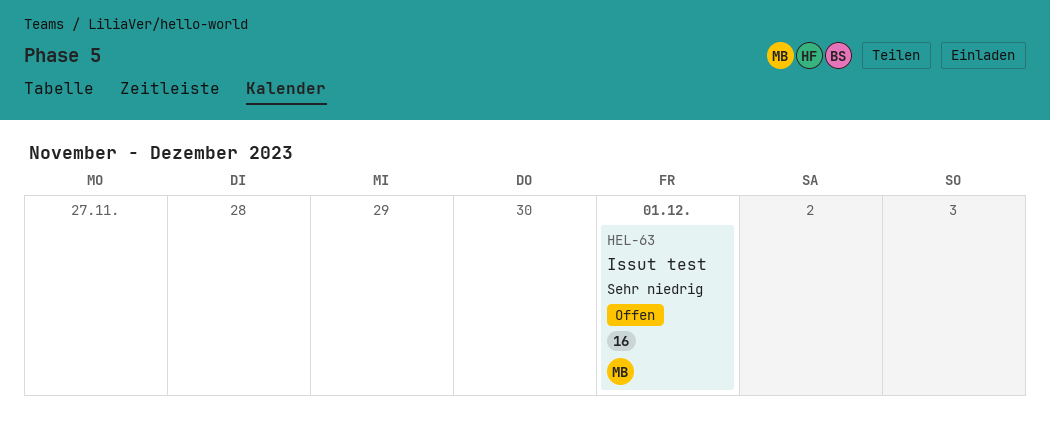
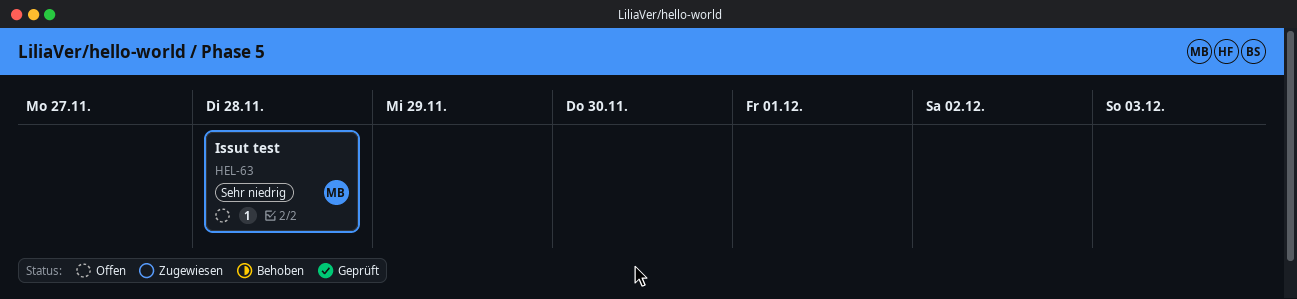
HEL-63, estimate: 16 -> 1
HEL-63, due: Dec 1 -> Nov 28

